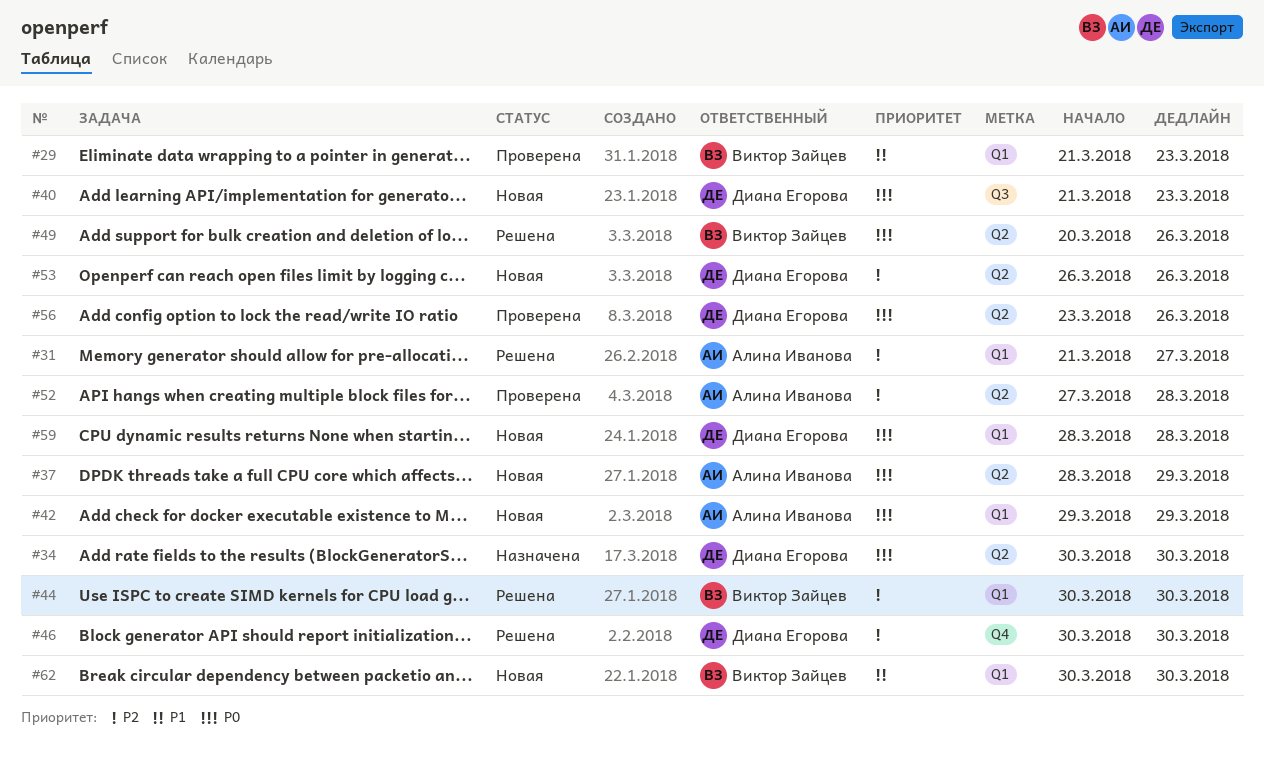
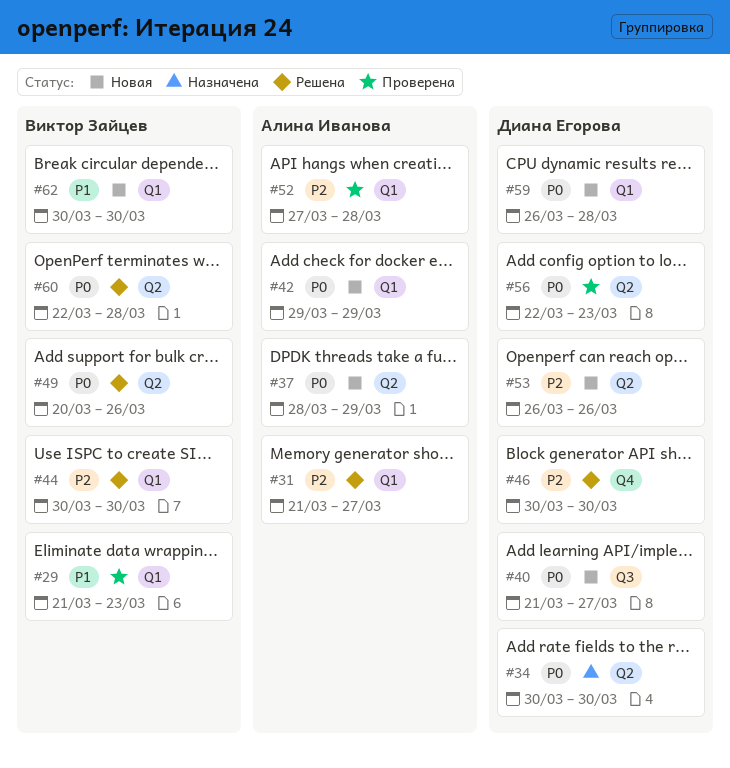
#40, due: Mar 23 -> Mar 27
#52, label: Q2 -> Q1
#56, start: Mar 23 -> Mar 22
#56, due: Mar 26 -> Mar 23
#59, start: Mar 28 -> Mar 26
#60: none -> present

